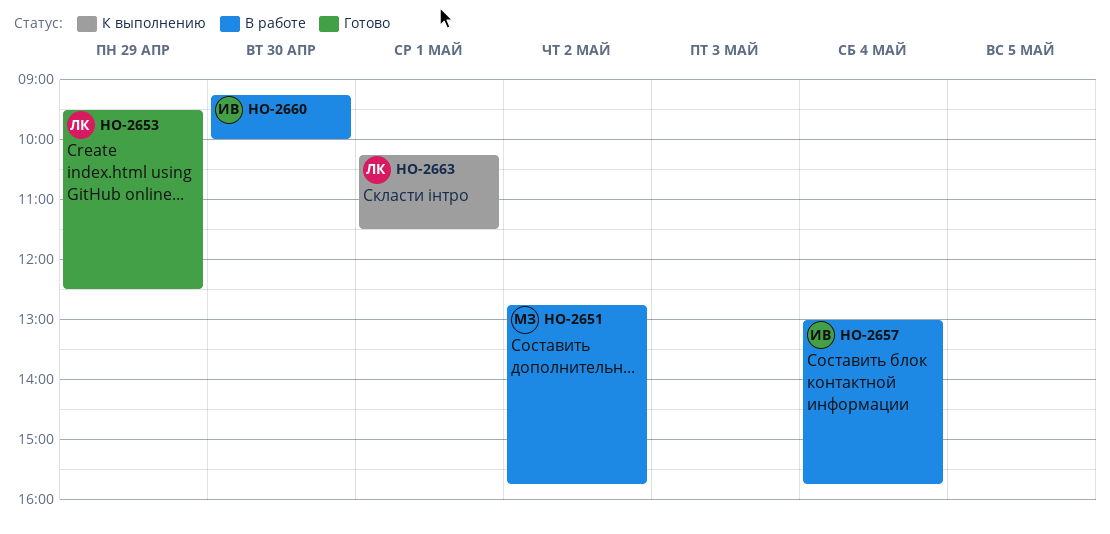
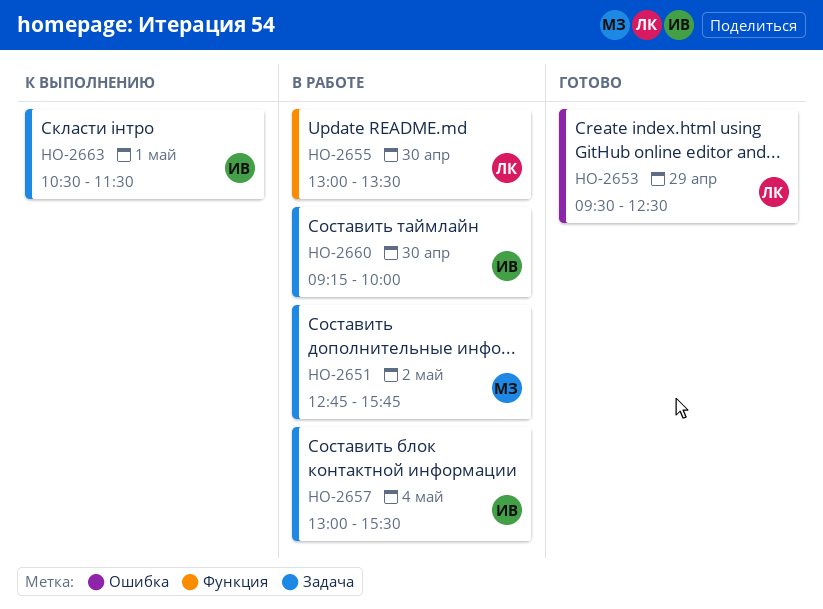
HO-2655: none -> present
HO-2657, ends: 15:45 -> 15:30
HO-2663, owner: ЛК -> ИВ
HO-2663, begins: 10:15 -> 10:30

